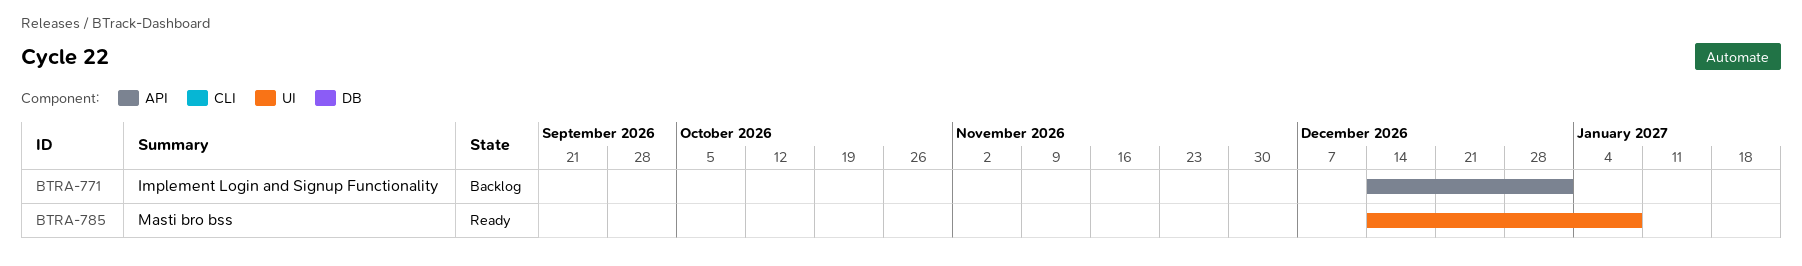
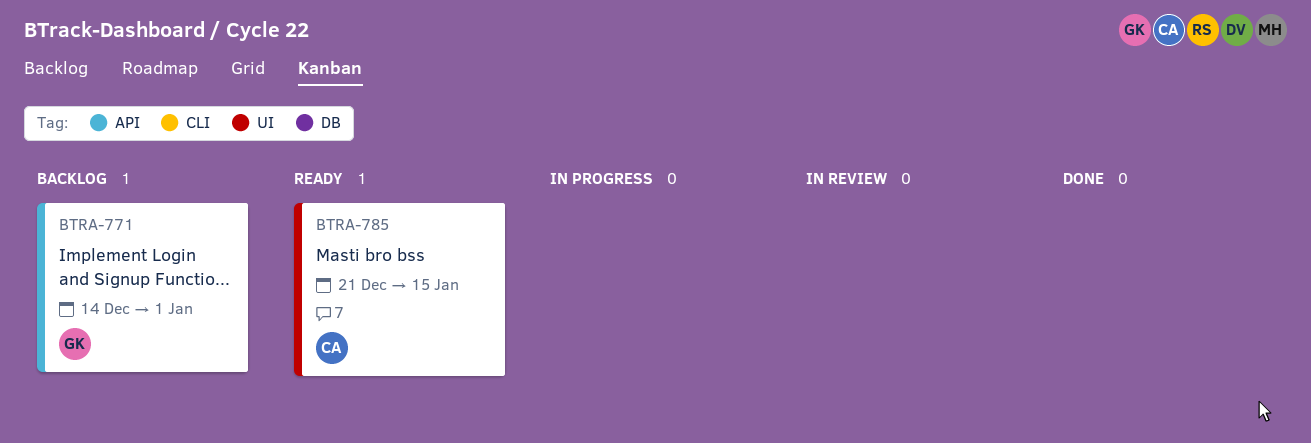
BTRA-785, start: Dec 14 -> Dec 21
BTRA-785, due: Jan 8 -> Jan 15

